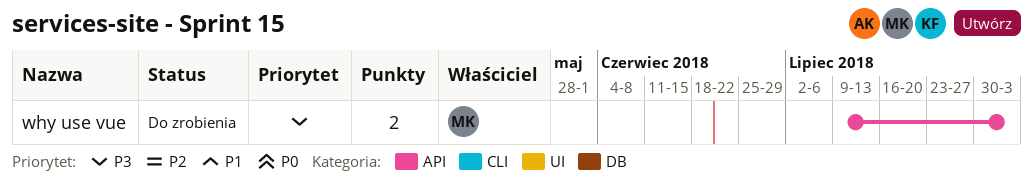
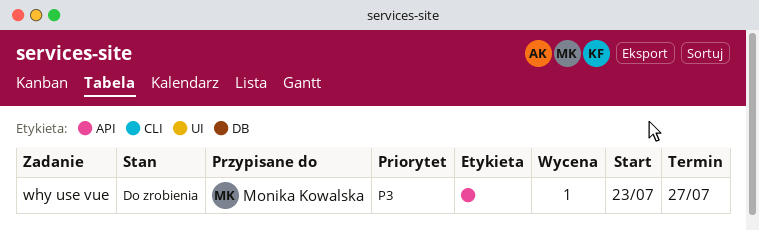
why use vue, estimate: 2 -> 1
why use vue, start: Jul 9 -> Jul 23
why use vue, due: Aug 3 -> Jul 27

